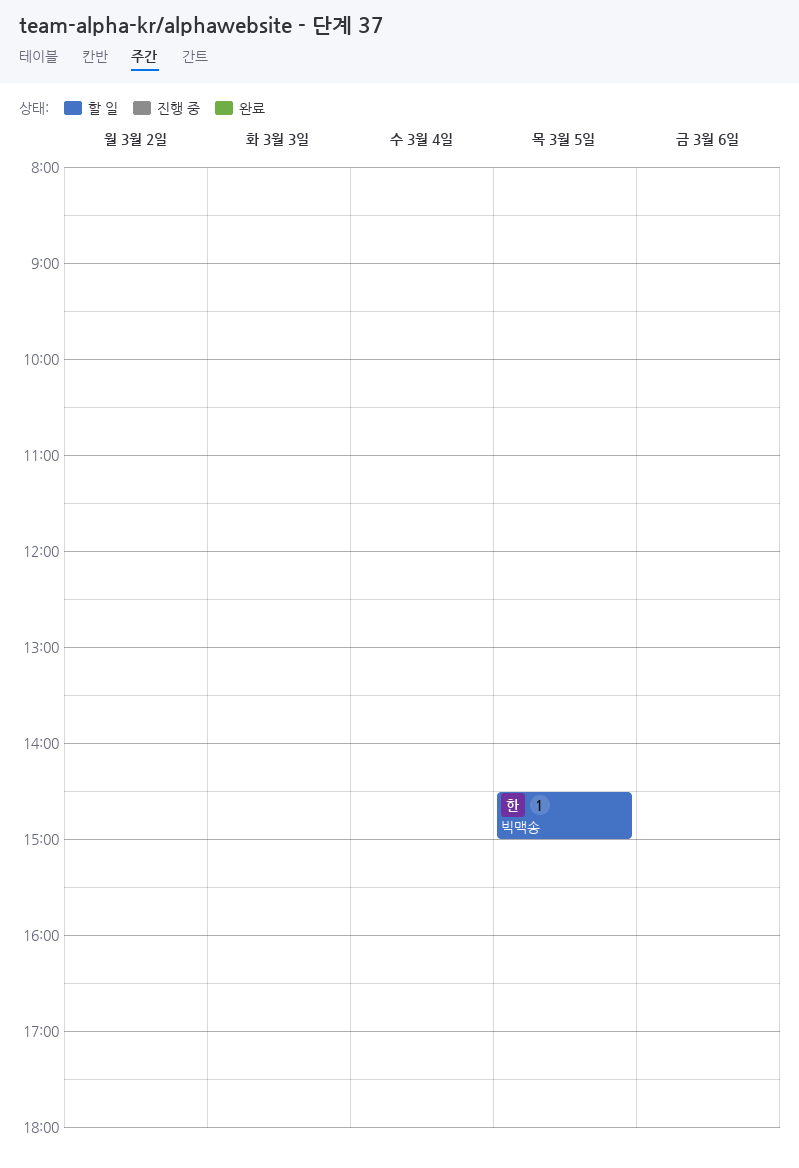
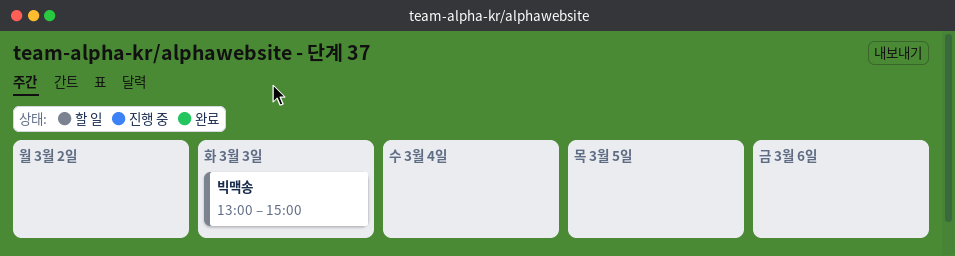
빅맥송, day: Mar 5 -> Mar 3
빅맥송, begins: 14:30 -> 13:00

